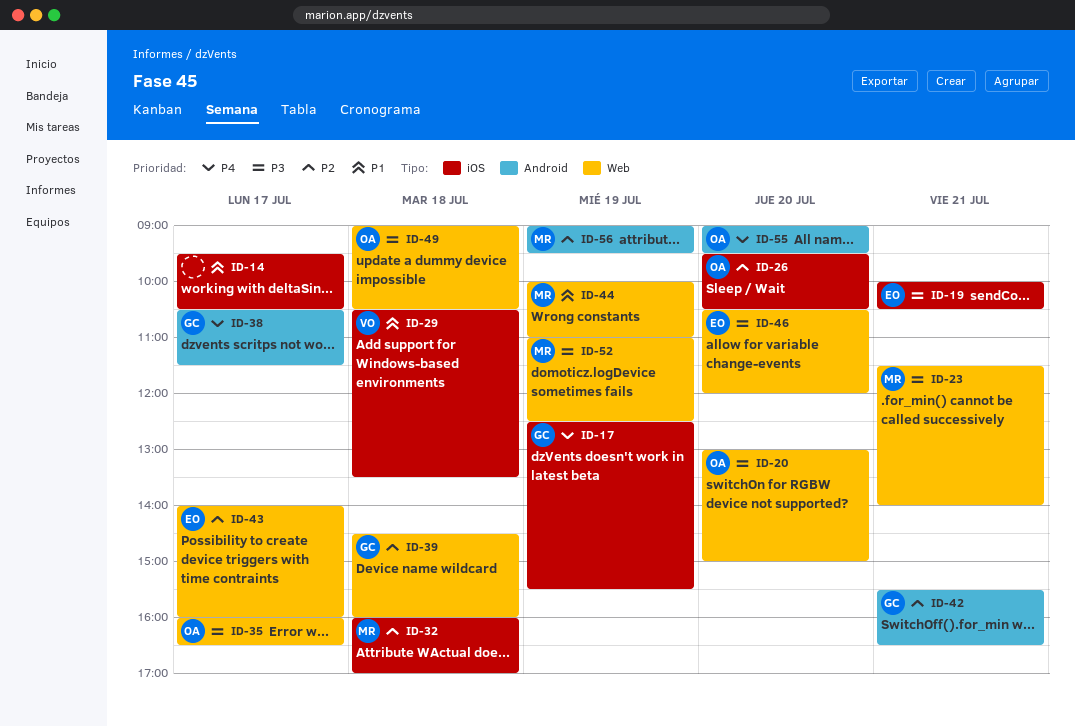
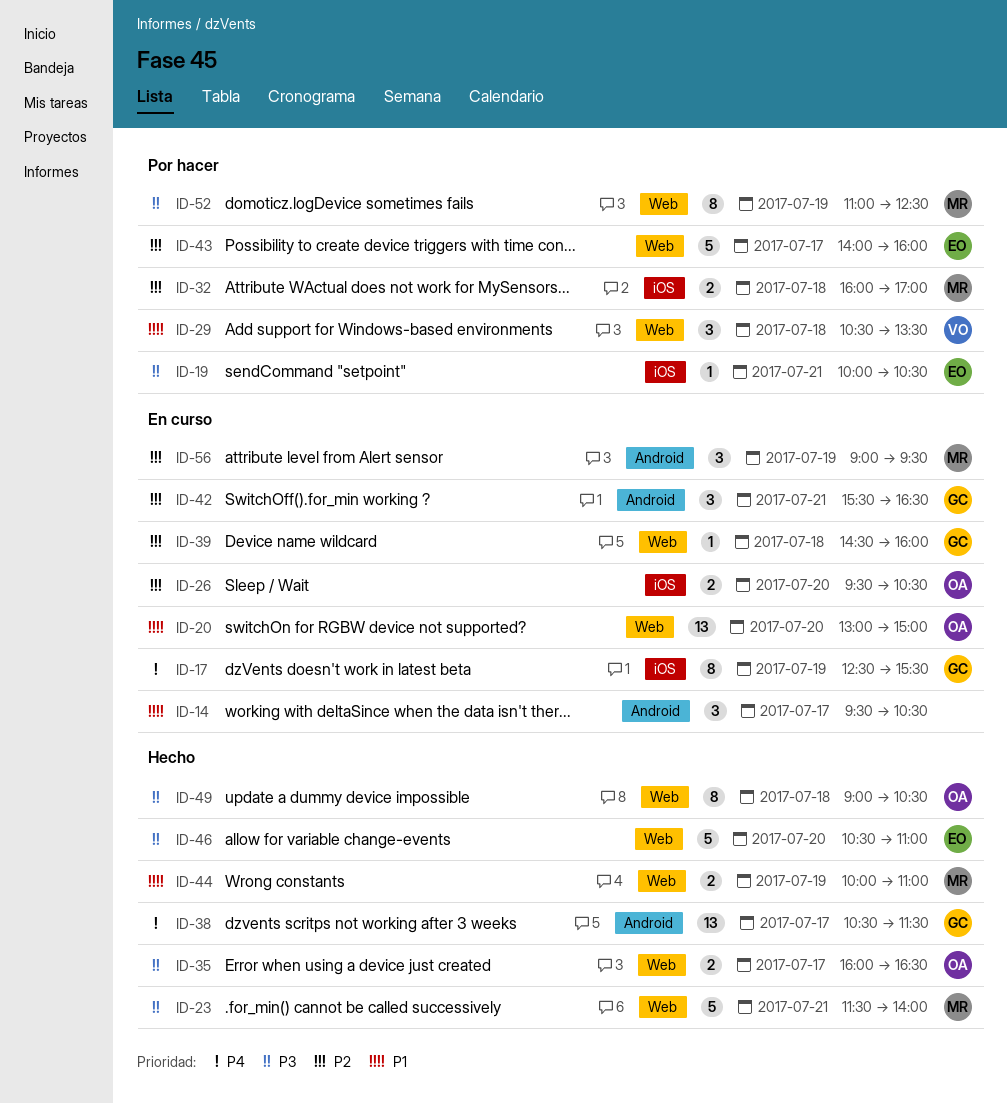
ID-14, label: iOS -> Android
ID-20, priority: P3 -> P1
ID-29, label: iOS -> Web
ID-46, ends: 12:00 -> 11:00
ID-55: present -> none

